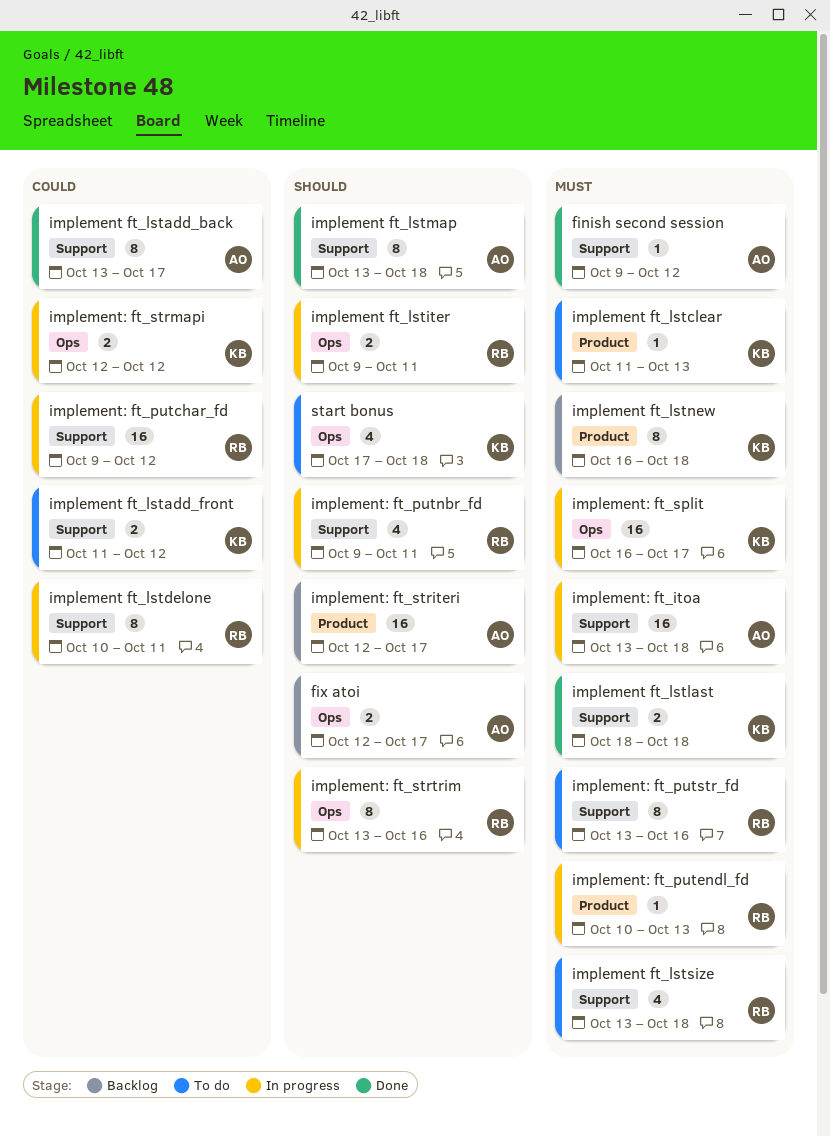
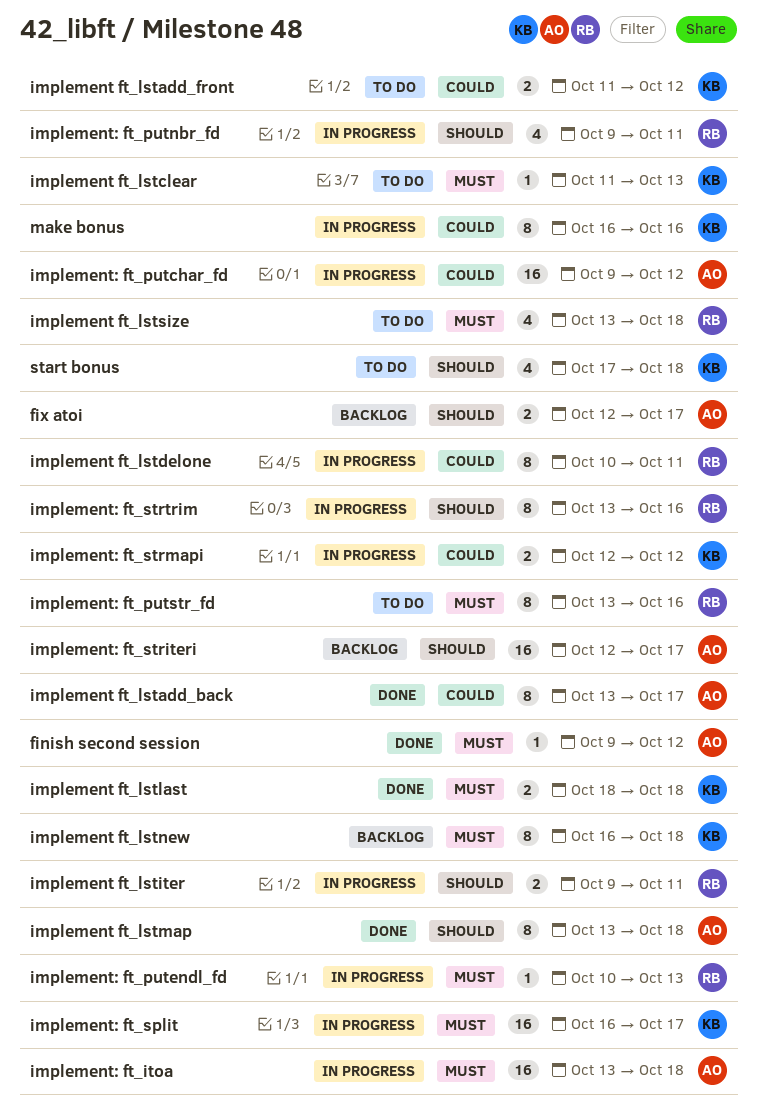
implement: ft_putchar_fd, owner: RB -> AO
make bonus: none -> present

